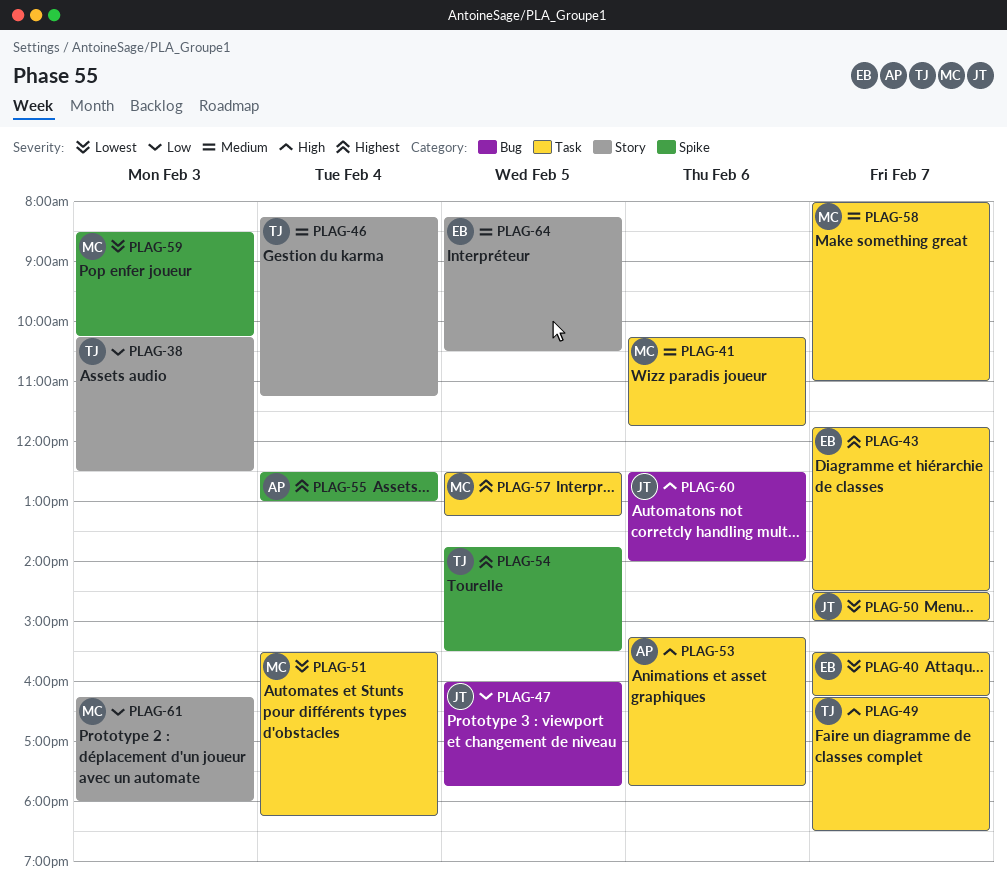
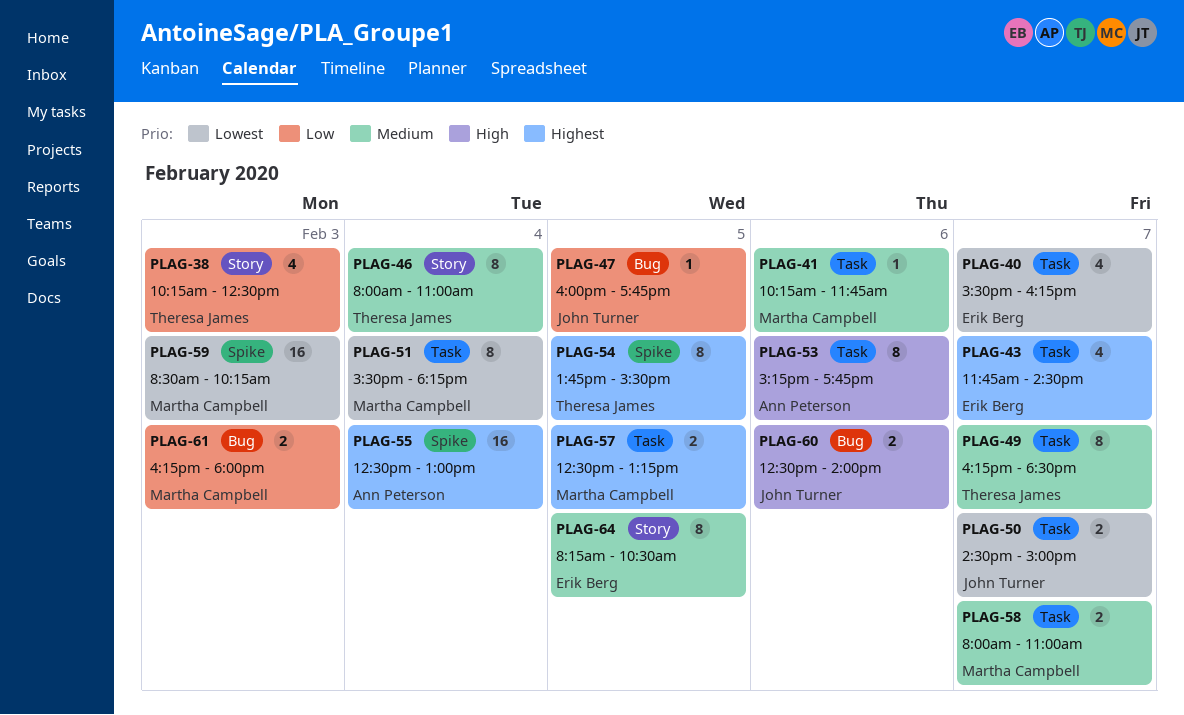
PLAG-46, begins: 08:15 -> 08:00
PLAG-46, ends: 11:15 -> 11:00
PLAG-49, priority: High -> Medium
PLAG-61, label: Story -> Bug

